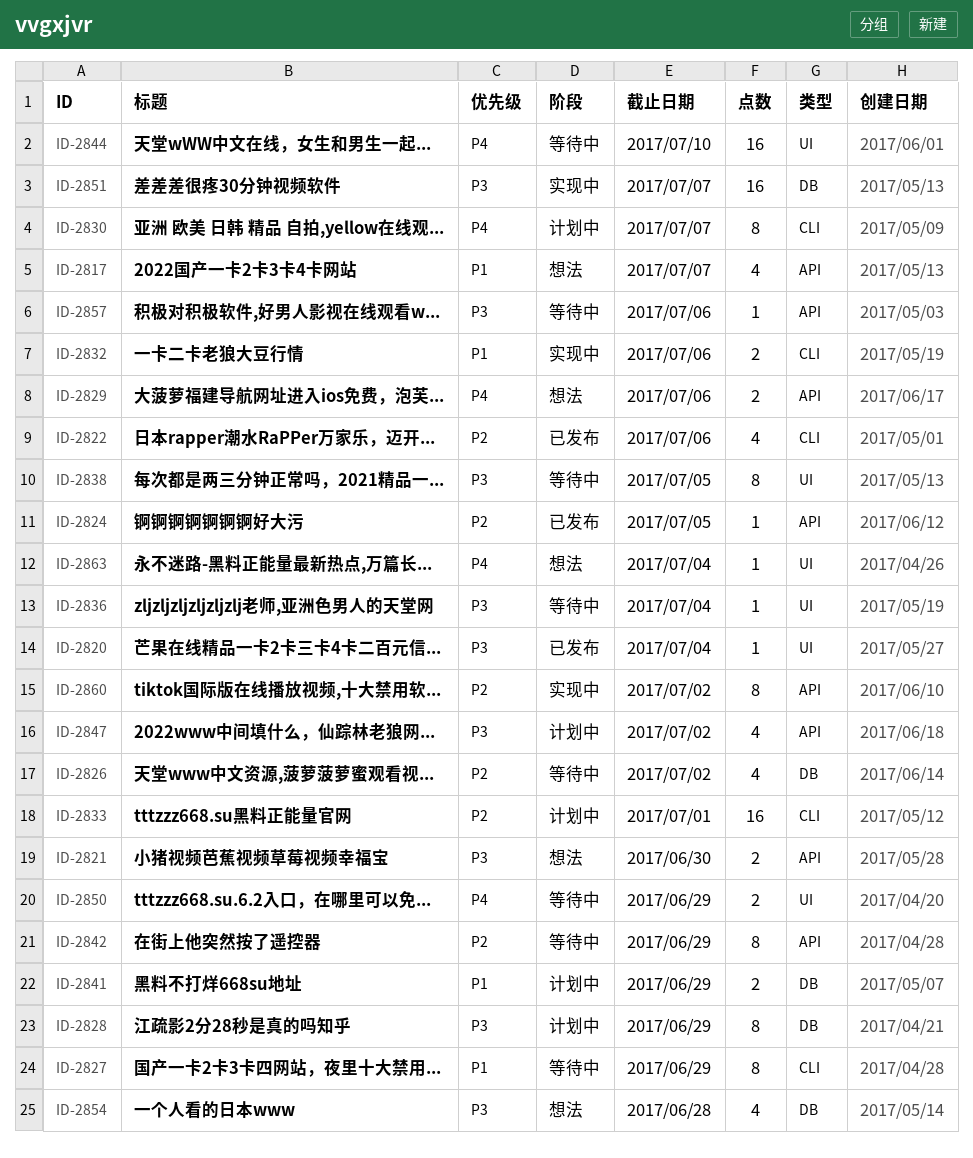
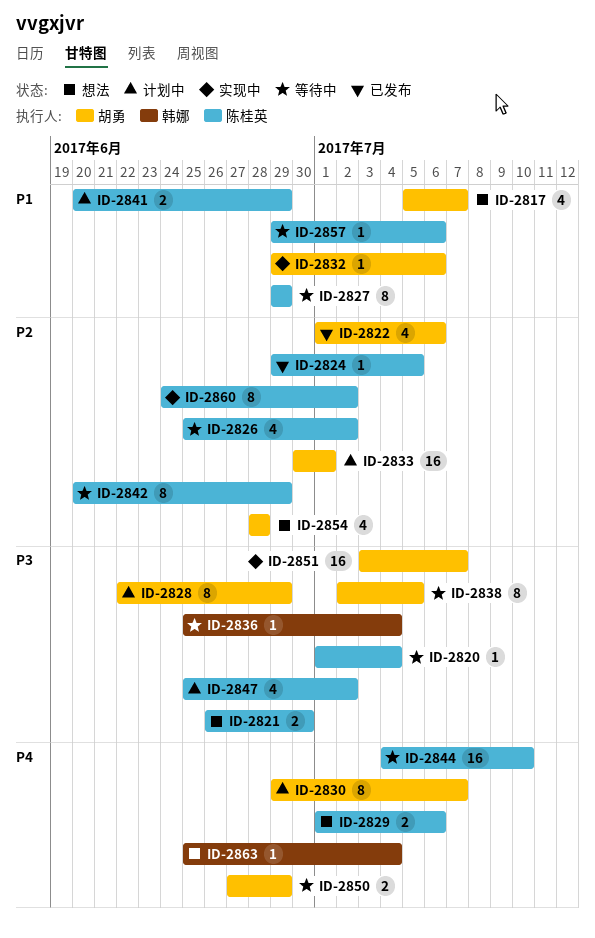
ID-2820, status: 已发布 -> 等待中
ID-2832, estimate: 2 -> 1
ID-2854, priority: P3 -> P2
ID-2857, priority: P3 -> P1

